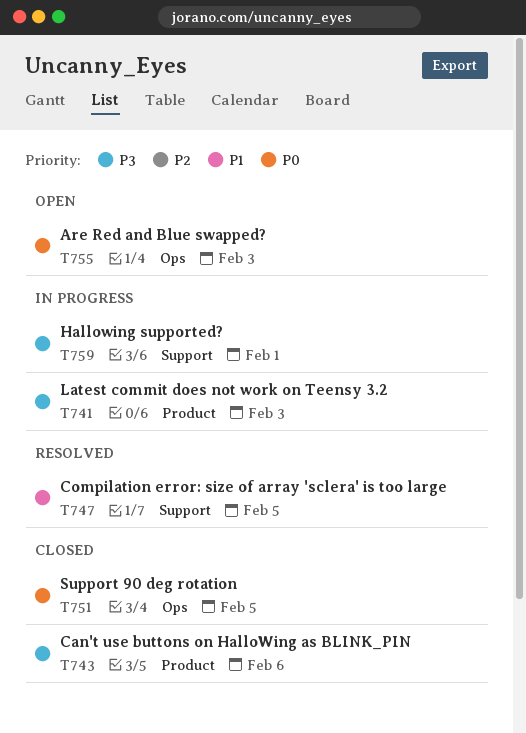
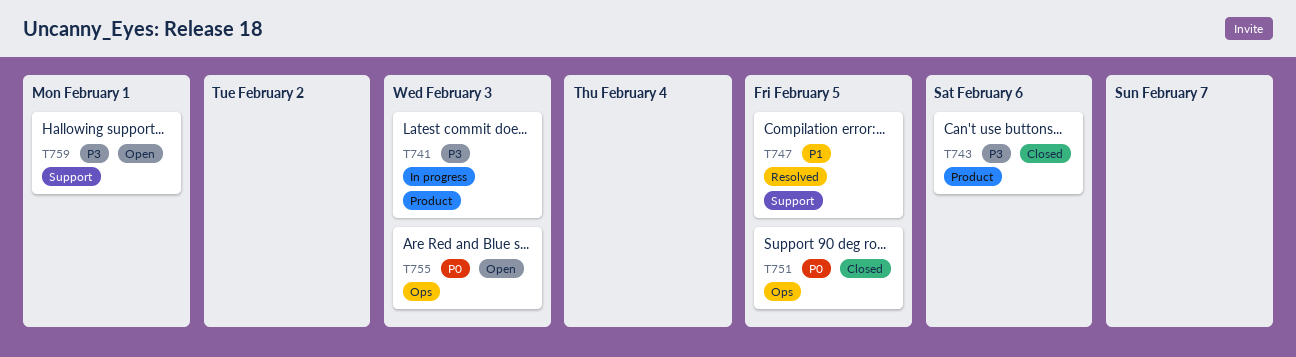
T759, status: In progress -> Open

